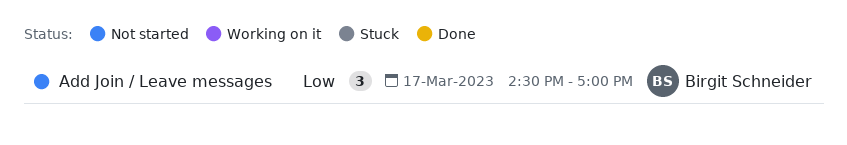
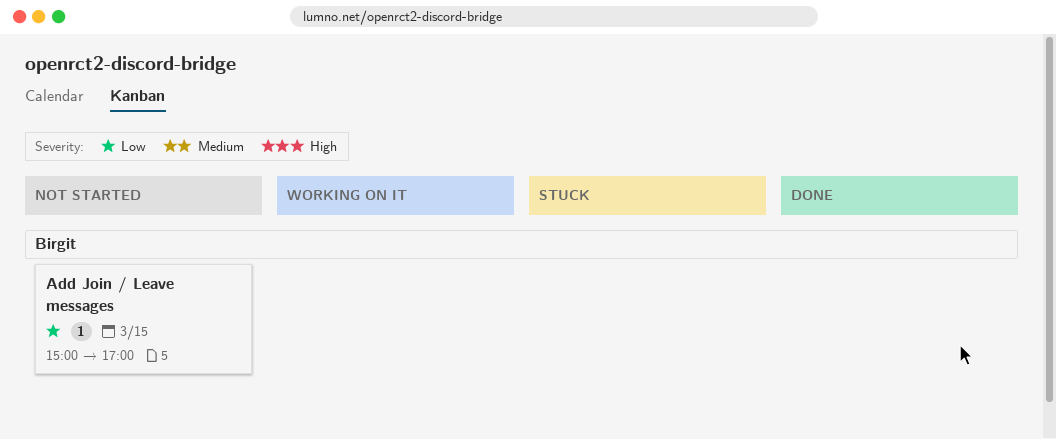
Add Join / Leave messages, estimate: 3 -> 1
Add Join / Leave messages, day: Mar 17 -> Mar 15
Add Join / Leave messages, begins: 14:30 -> 15:00

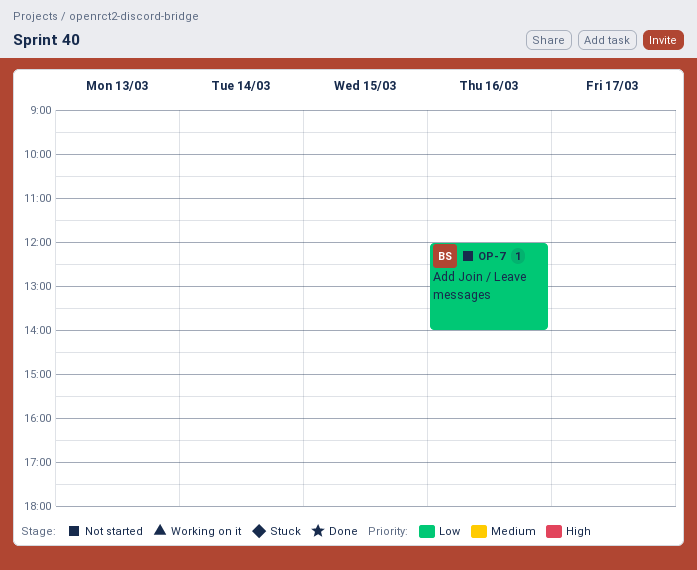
Add Join / Leave messages, day: Mar 15 -> Mar 16
Add Join / Leave messages, begins: 15:00 -> 12:00
Add Join / Leave messages, ends: 17:00 -> 14:00

